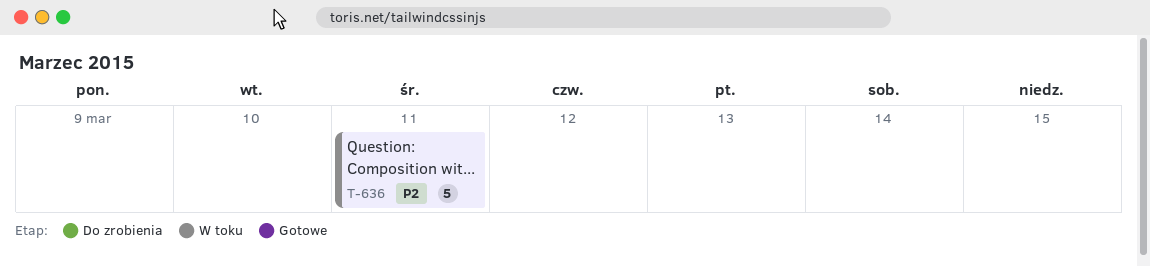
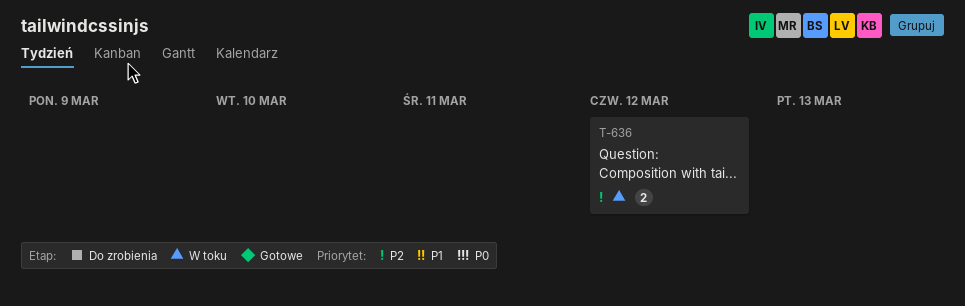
T-636, estimate: 5 -> 2
T-636, due: Mar 11 -> Mar 12

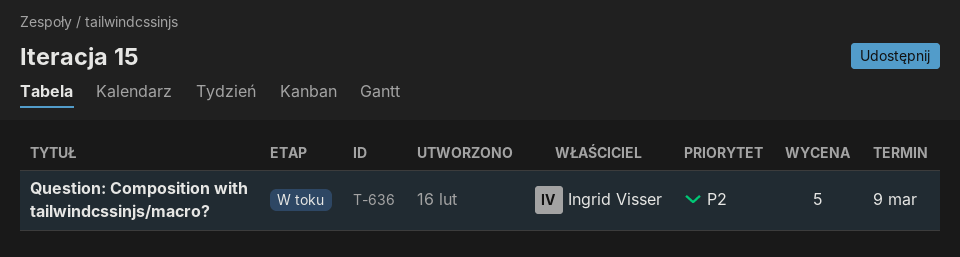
T-636, estimate: 2 -> 5
T-636, due: Mar 12 -> Mar 9

